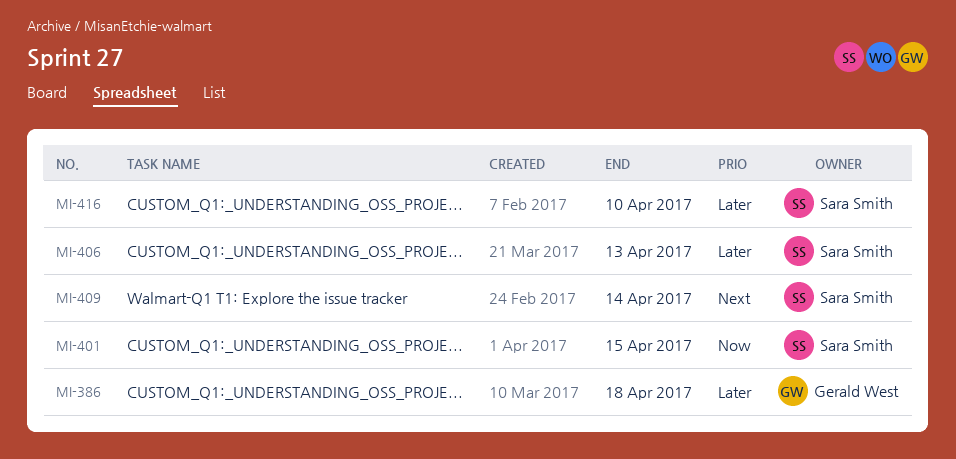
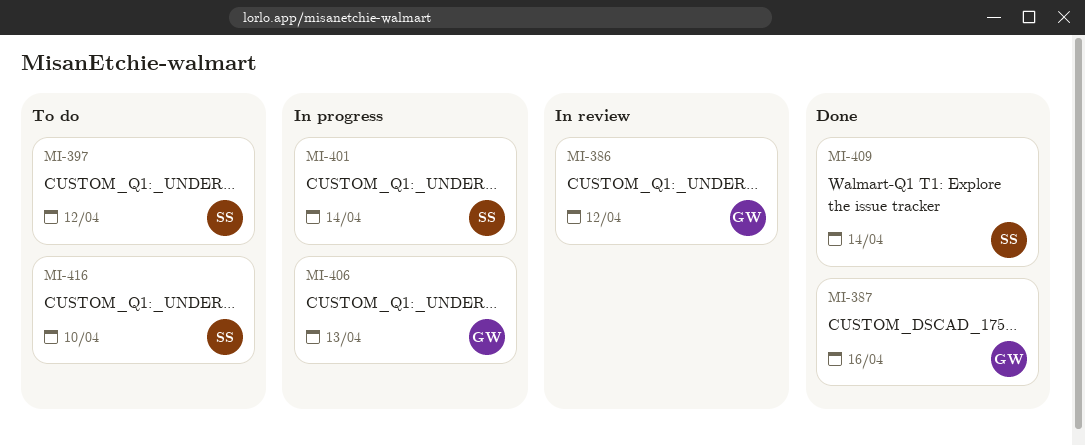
MI-386, due: Apr 18 -> Apr 12
MI-387: none -> present
MI-397: none -> present
MI-401, due: Apr 15 -> Apr 14
MI-406, owner: Sara Smith -> Gerald West

